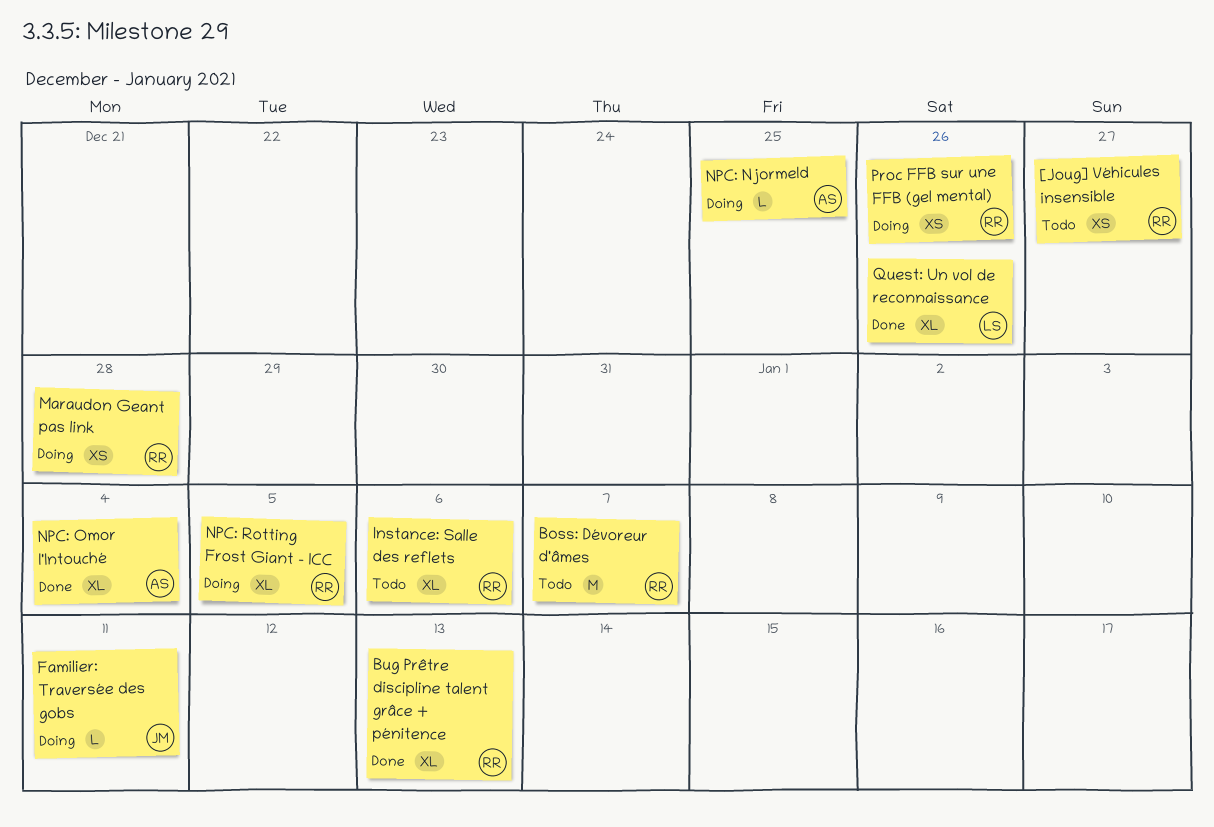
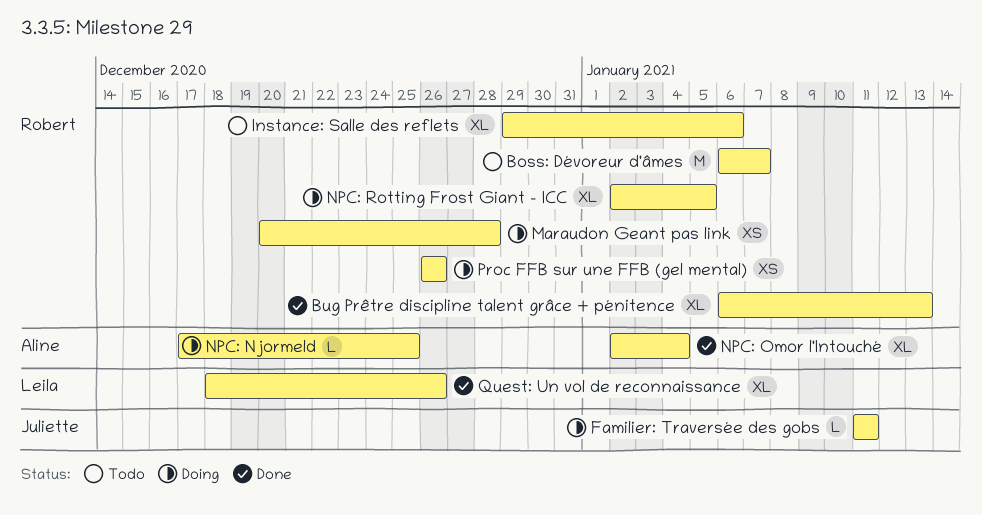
[Joug] Véhicules insensible: present -> none

